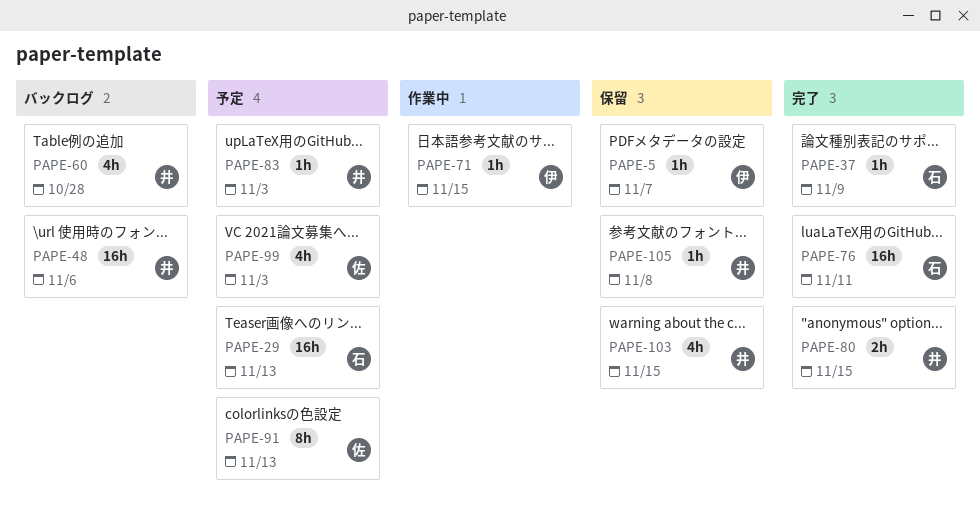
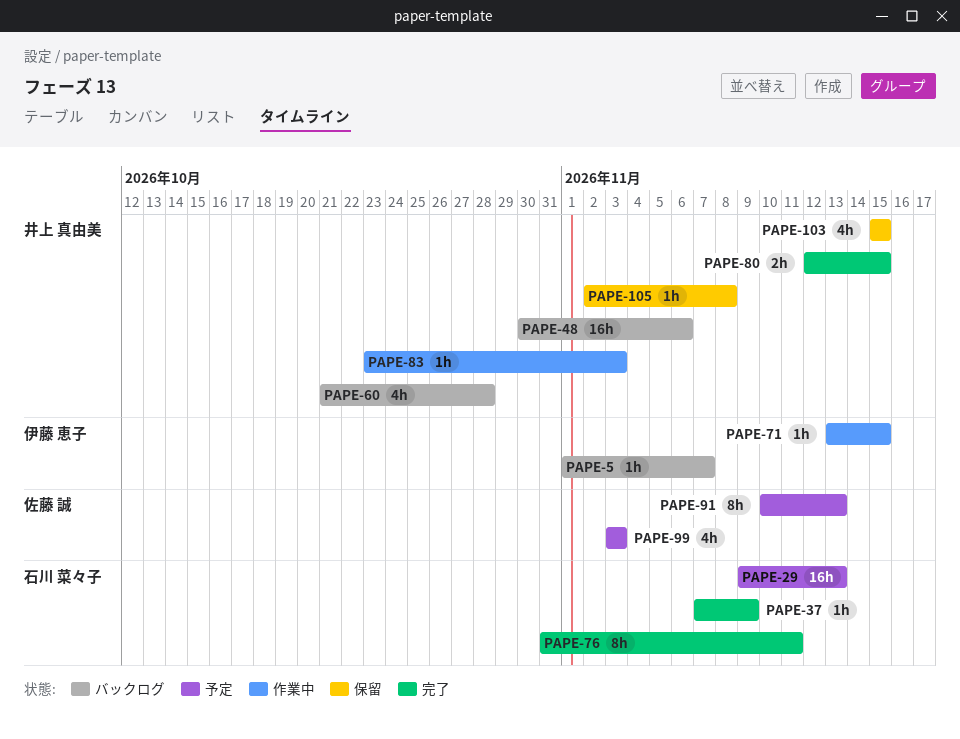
PAPE-5, status: 保留 -> バックログ
PAPE-76, estimate: 16h -> 8h
PAPE-83, status: 予定 -> 作業中

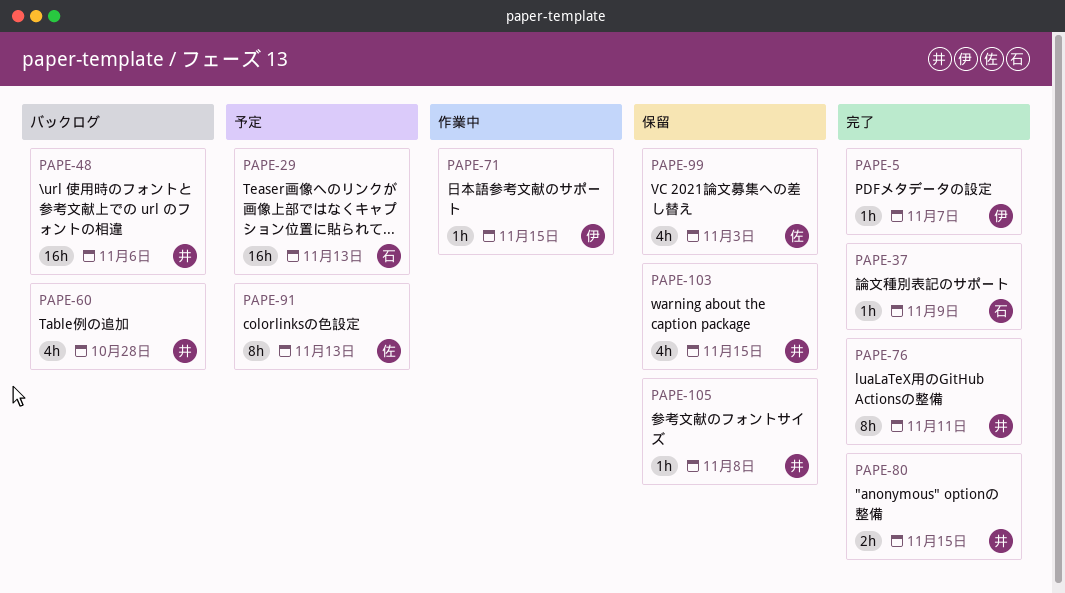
PAPE-5, status: バックログ -> 完了
PAPE-76, owner: 石川 菜々子 -> 井上 真由美
PAPE-83: present -> none
PAPE-99, status: 予定 -> 保留

